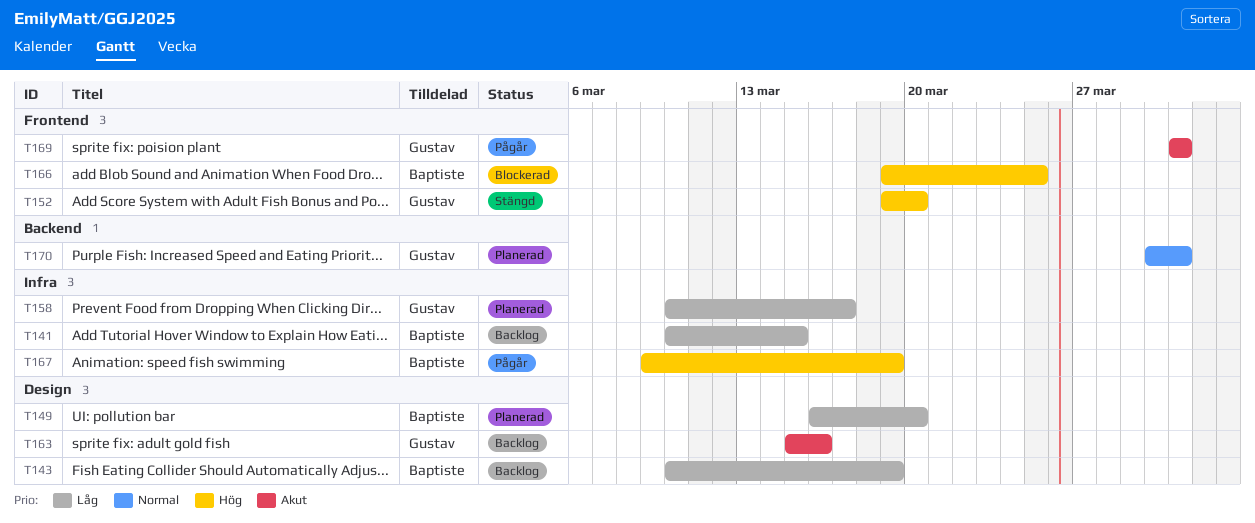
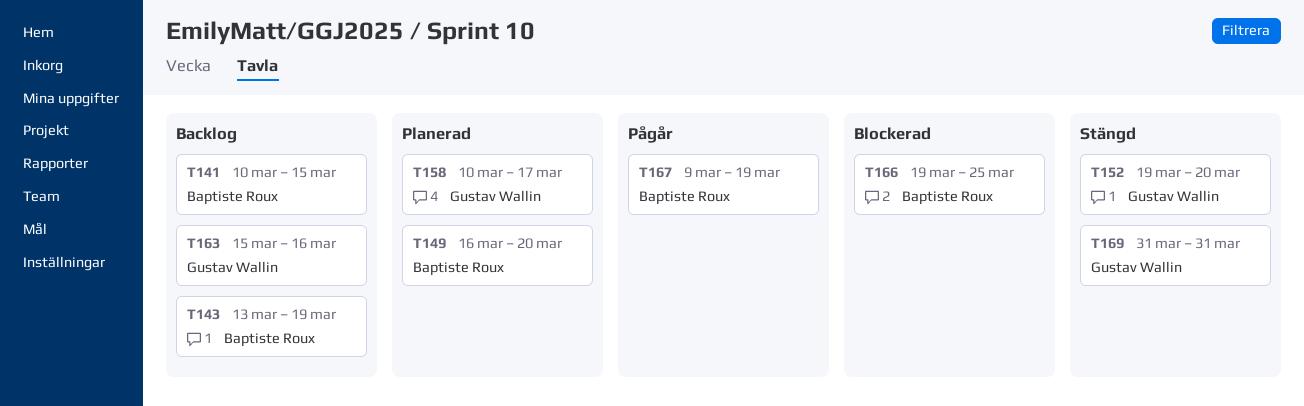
T143, start: Mar 10 -> Mar 13
T169, status: Pågår -> Stängd
T170: present -> none

